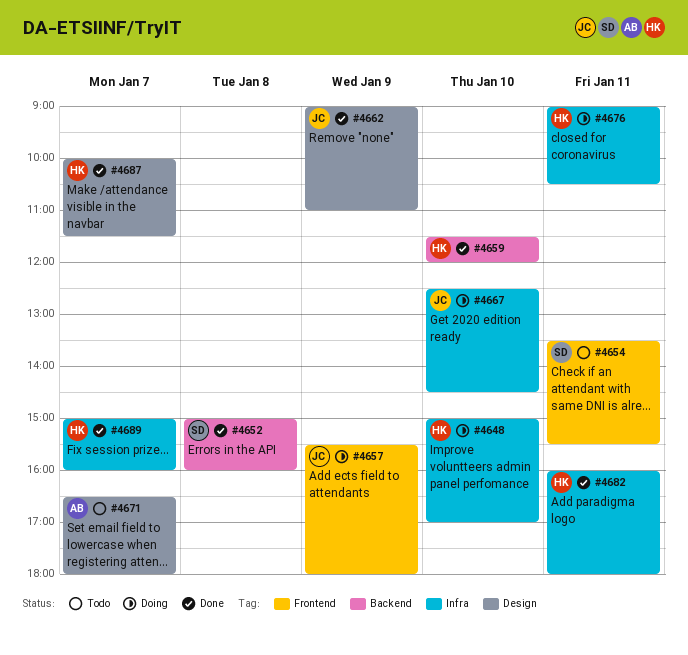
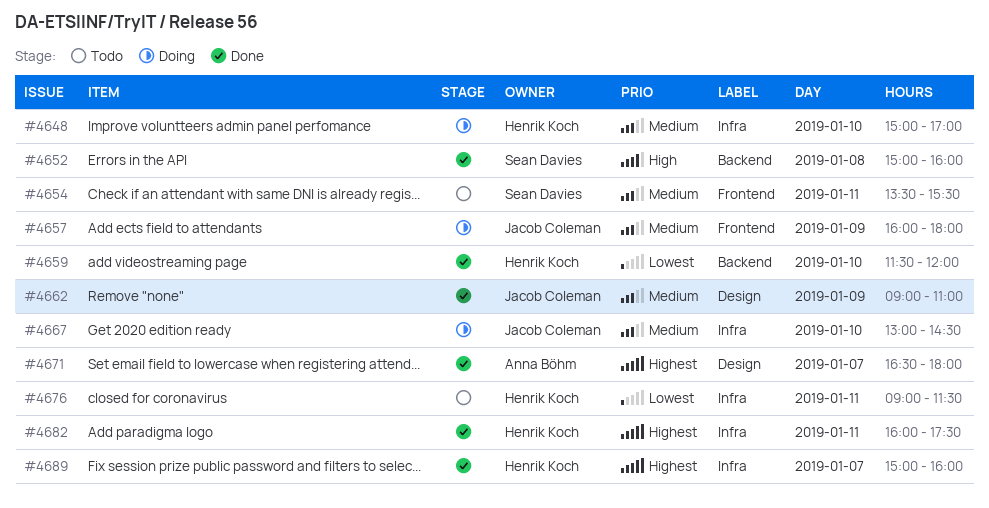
#4657, begins: 15:30 -> 16:00
#4667, begins: 12:30 -> 13:00
#4671, status: Todo -> Done
#4676, status: Doing -> Todo
#4676, ends: 10:30 -> 11:30
#4682, ends: 18:00 -> 17:30
#4687: present -> none

